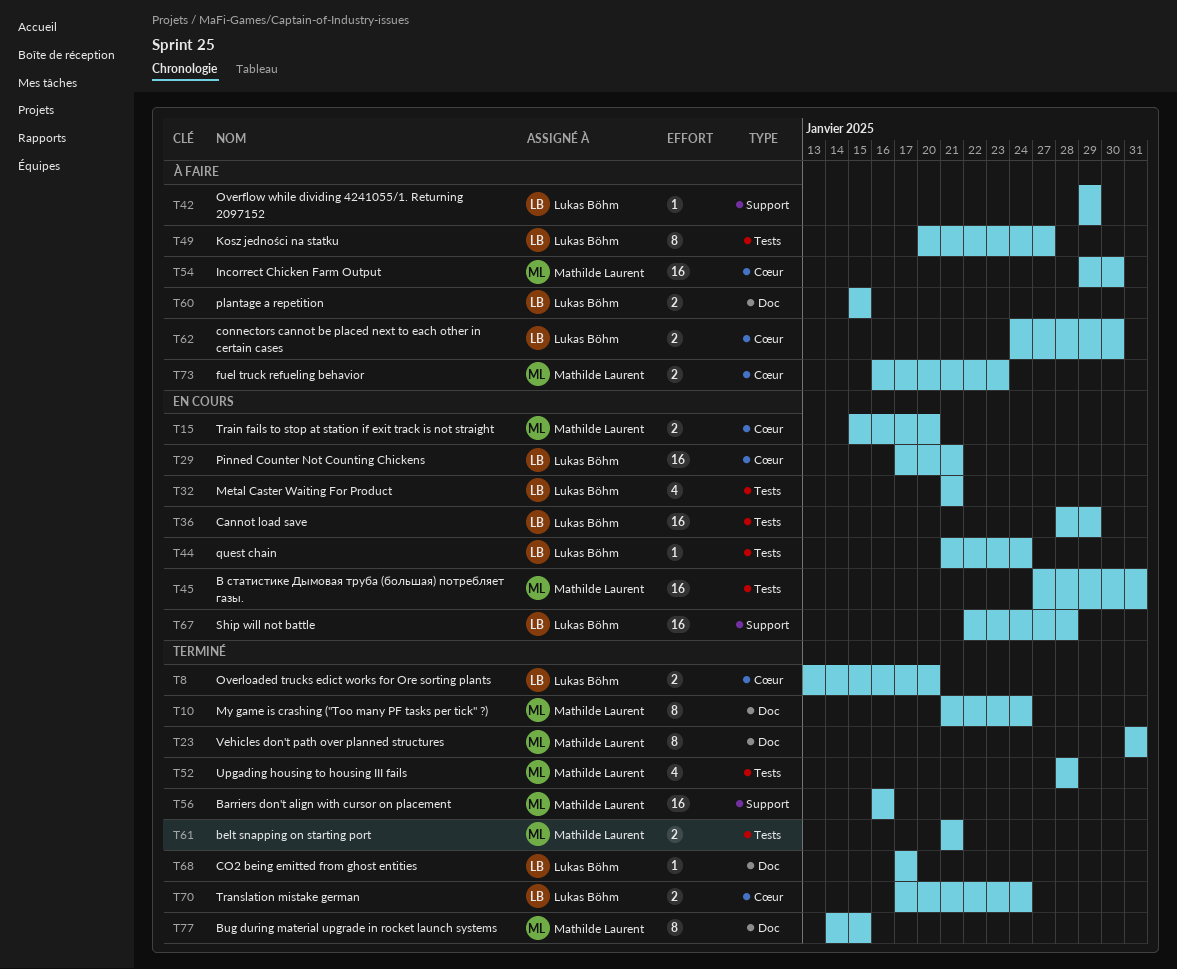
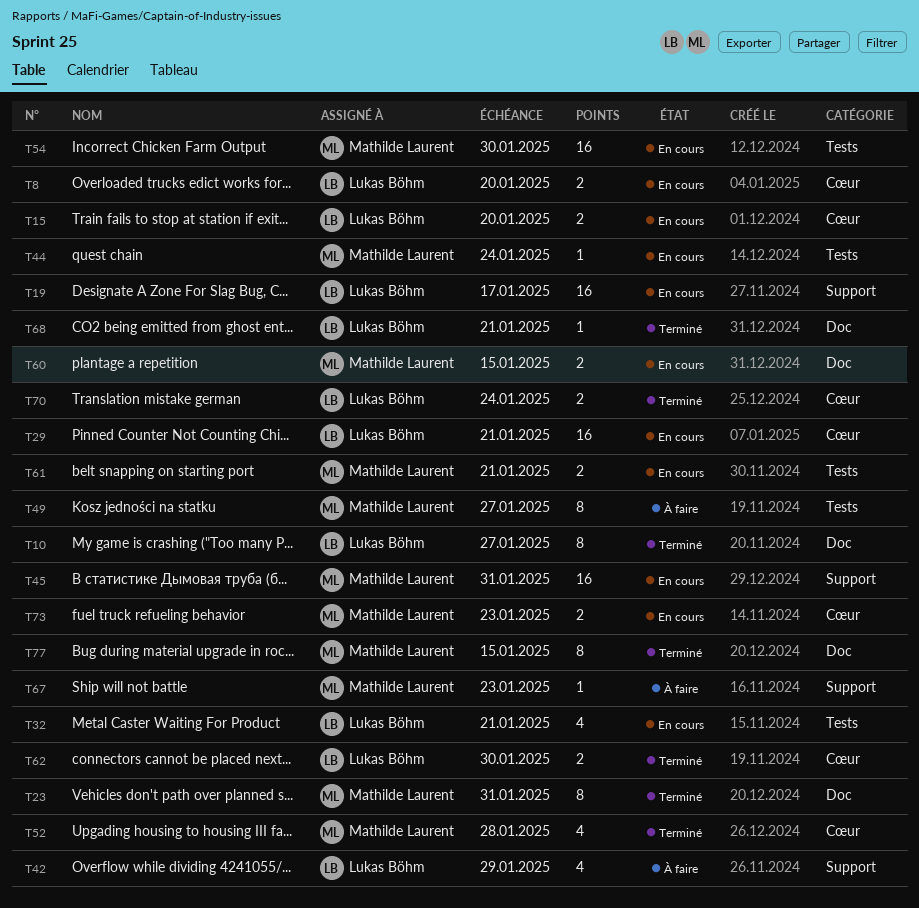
T8, status: Terminé -> En cours
T10, owner: Mathilde Laurent -> Lukas Böhm
T10, due: Jan 24 -> Jan 27
T15, owner: Mathilde Laurent -> Lukas Böhm
T19: none -> present
T36: present -> none
T42, estimate: 1 -> 4
T44, owner: Lukas Böhm -> Mathilde Laurent
T45, label: Tests -> Support
T49, owner: Lukas Böhm -> Mathilde Laurent
T52, label: Tests -> Cœur
T54, status: À faire -> En cours
T54, label: Cœur -> Tests
T56: present -> none
T60, status: À faire -> En cours
T60, owner: Lukas Böhm -> Mathilde Laurent
T61, status: Terminé -> En cours
T62, status: À faire -> Terminé
T67, status: En cours -> À faire
T67, owner: Lukas Böhm -> Mathilde Laurent
T67, estimate: 16 -> 1
T67, due: Jan 28 -> Jan 23
T68, due: Jan 17 -> Jan 21
T73, status: À faire -> En cours

